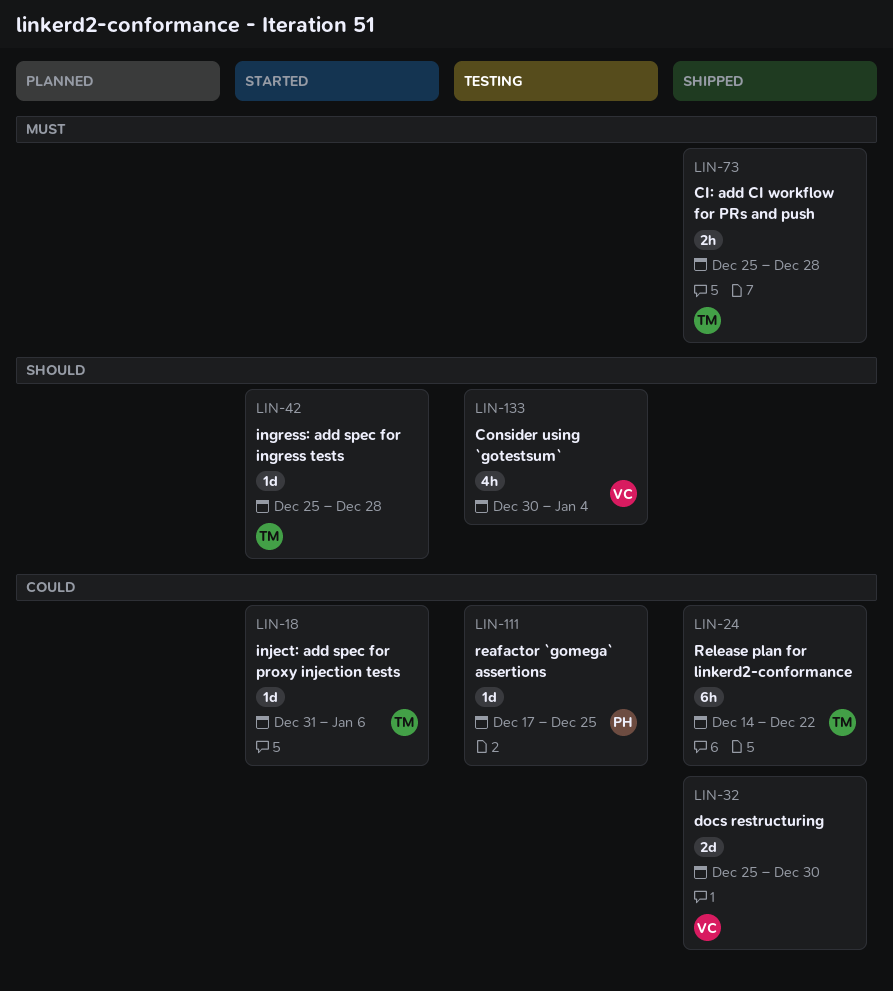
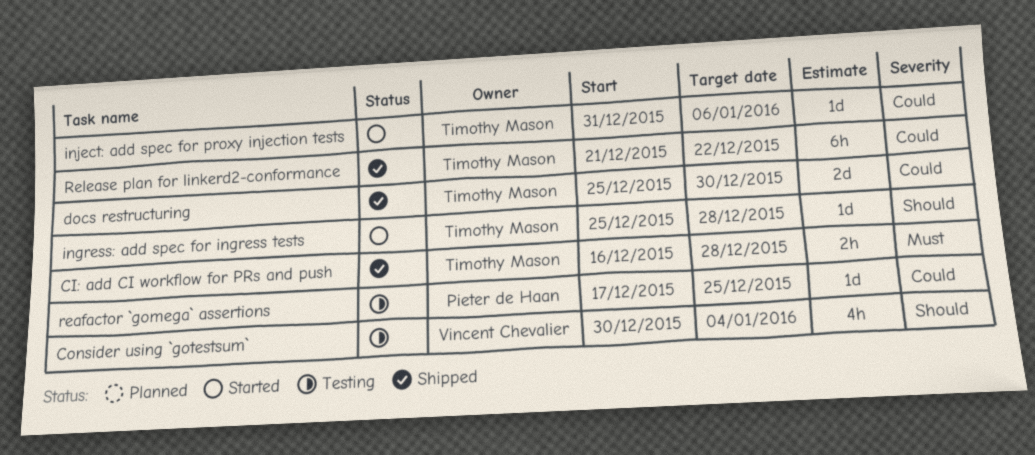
CI: add CI workflow for PRs and push, start: Dec 25 -> Dec 16
docs restructuring, owner: Vincent Chevalier -> Timothy Mason
Release plan for linkerd2-conformance, start: Dec 14 -> Dec 21

